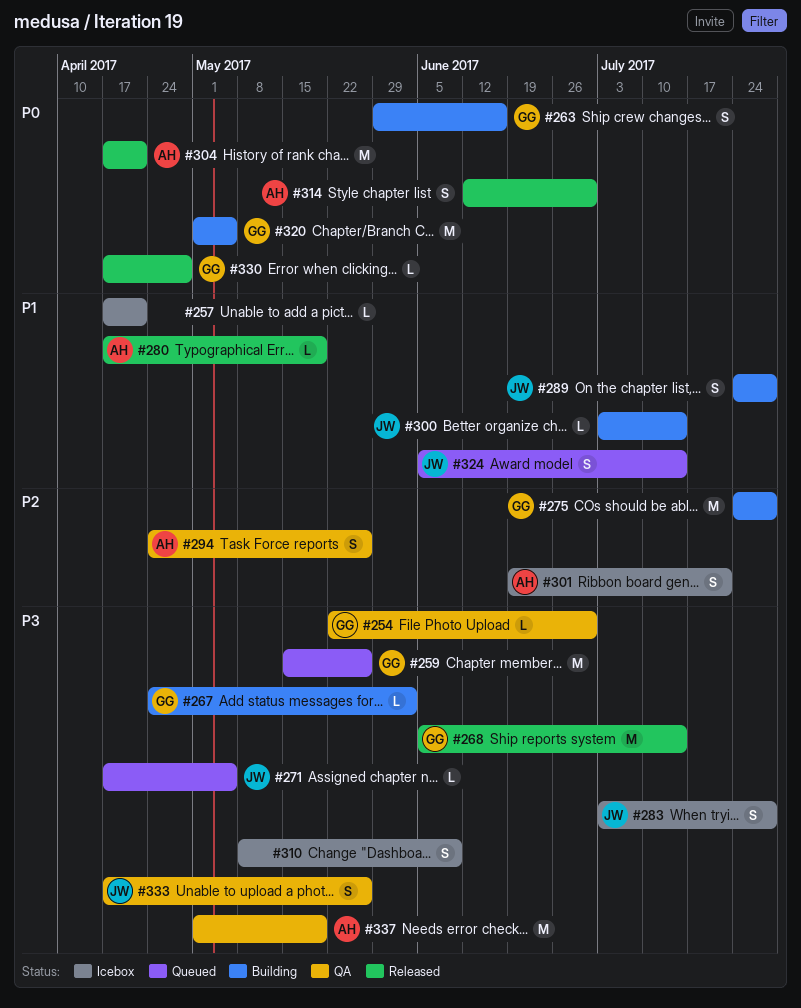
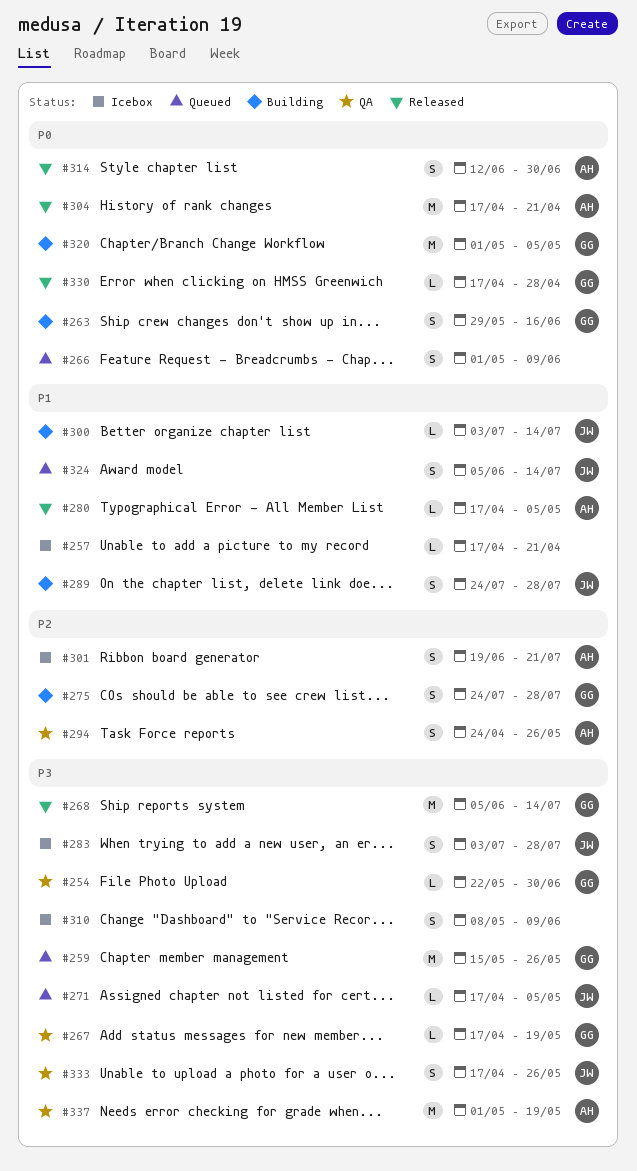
#266: none -> present
#267, status: Building -> QA
#267, start: Apr 24 -> Apr 17
#267, due: Jun 2 -> May 19
#275, estimate: M -> S
#280, due: May 19 -> May 5

